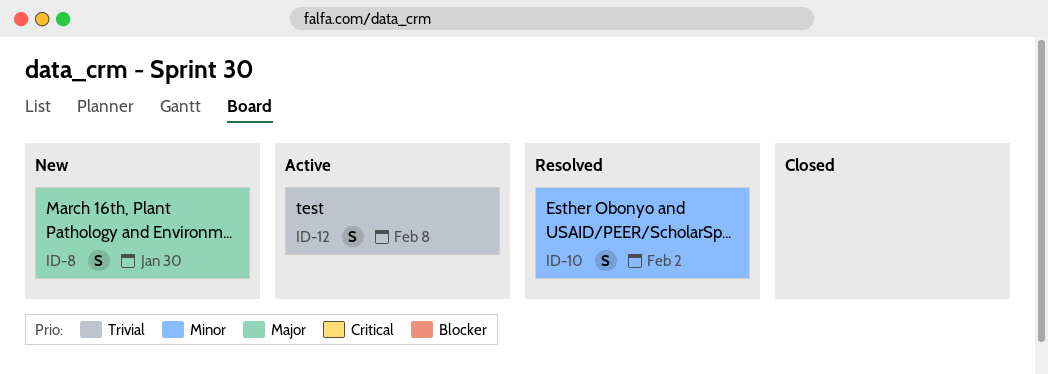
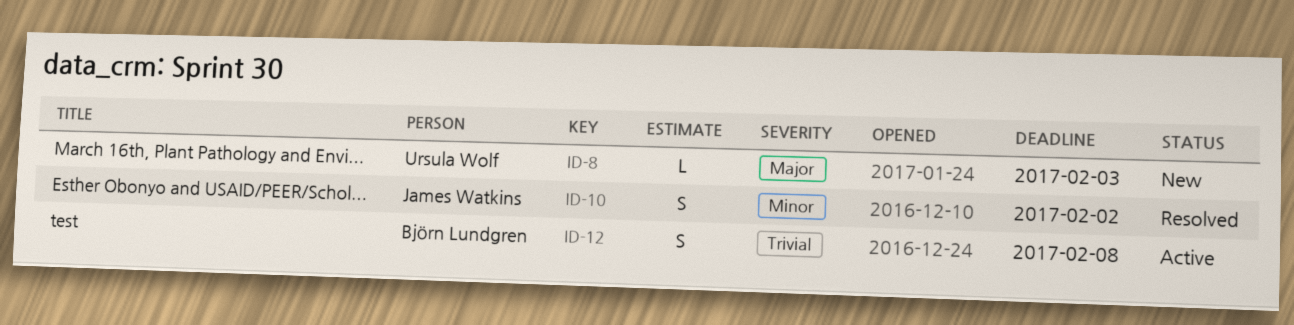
ID-8, estimate: S -> L
ID-8, due: Jan 30 -> Feb 3

